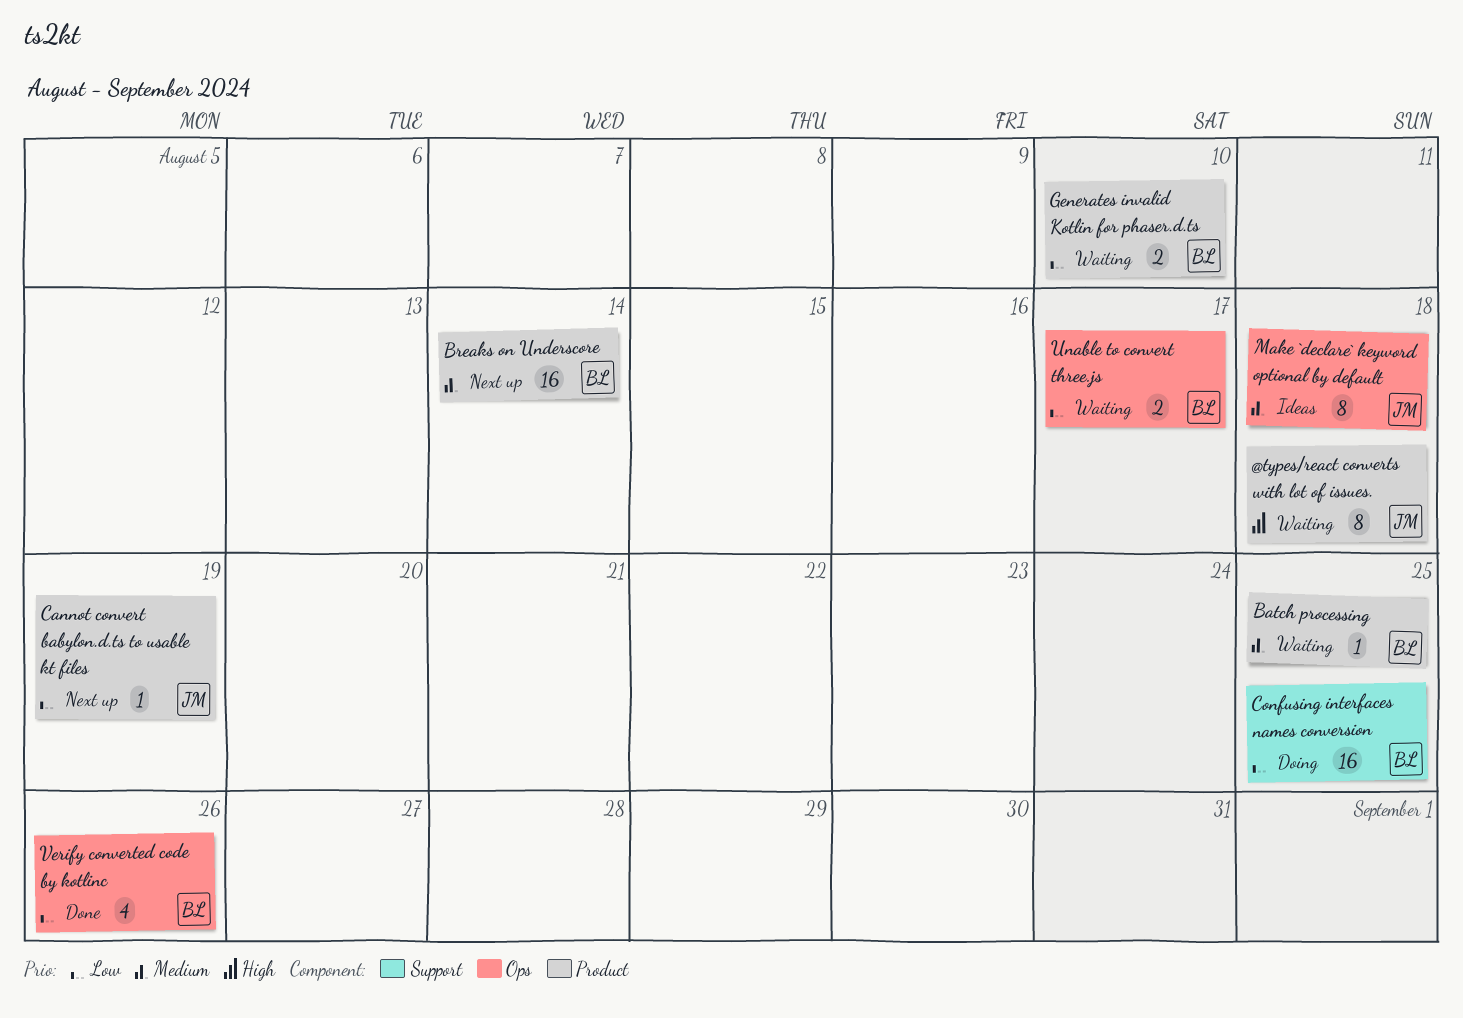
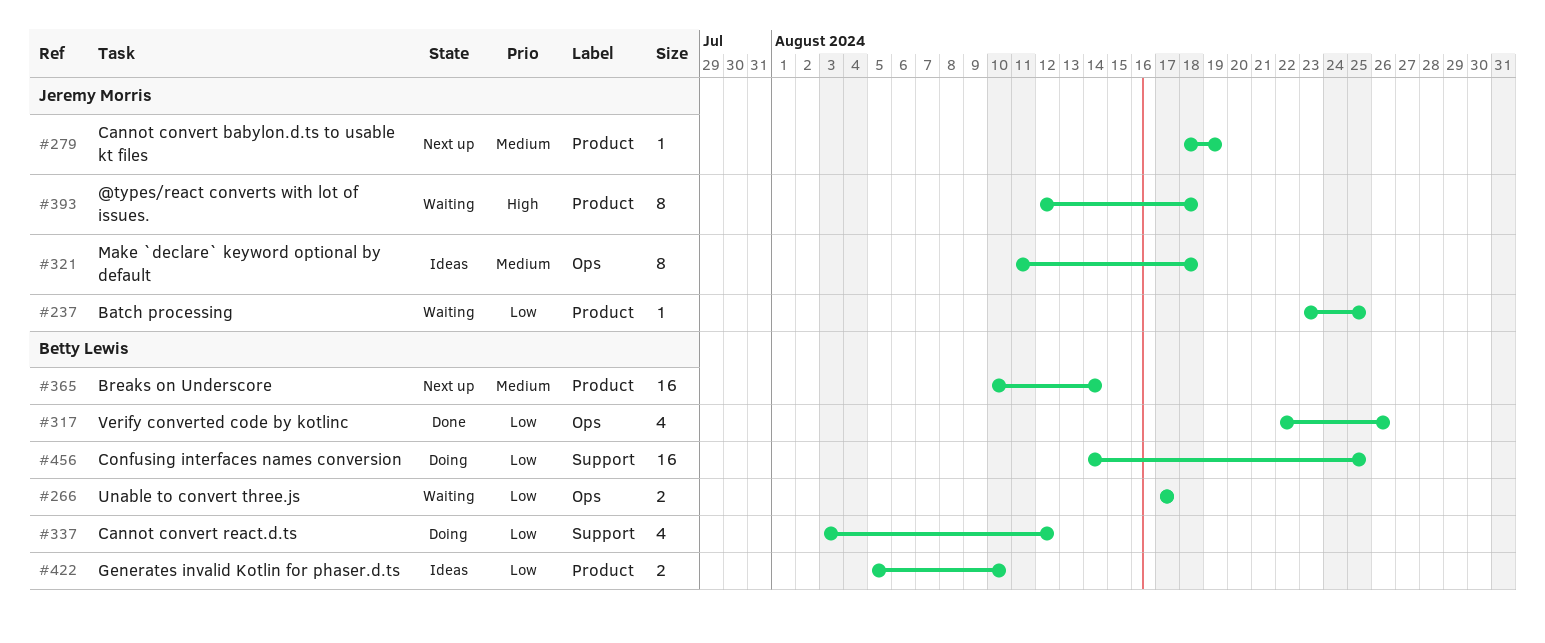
Batch processing, owner: Betty Lewis -> Jeremy Morris
Batch processing, priority: Medium -> Low
Cannot convert babylon.d.ts to usable kt files, priority: Low -> Medium
Cannot convert react.d.ts: none -> present
Generates invalid Kotlin for phaser.d.ts, status: Waiting -> Ideas

